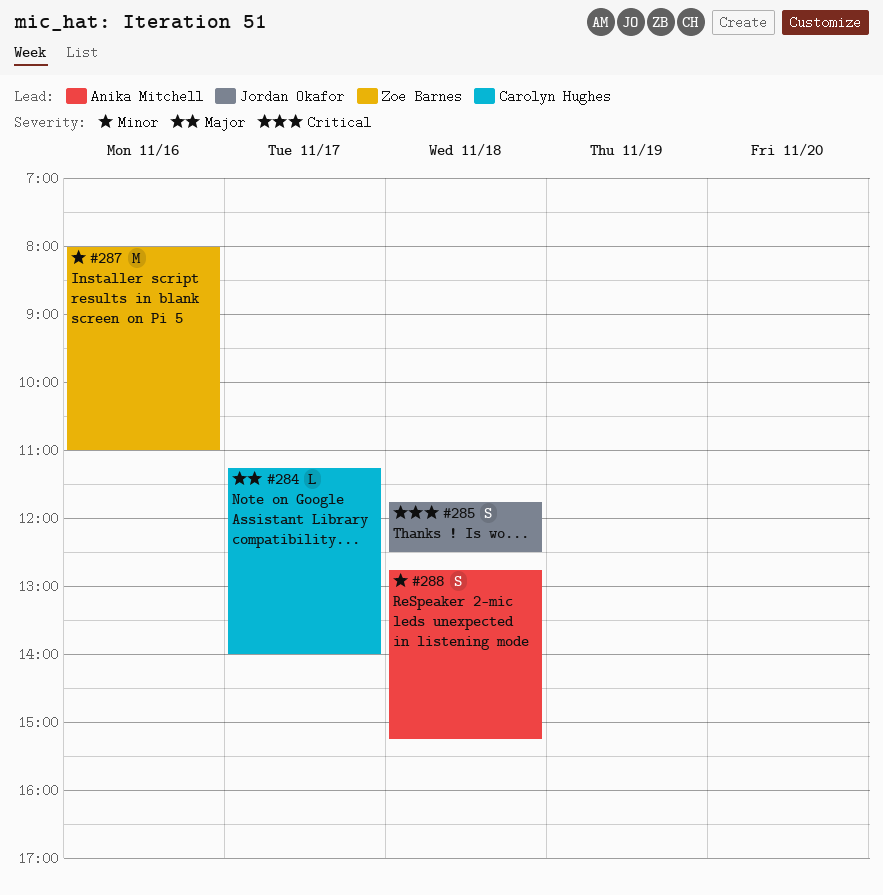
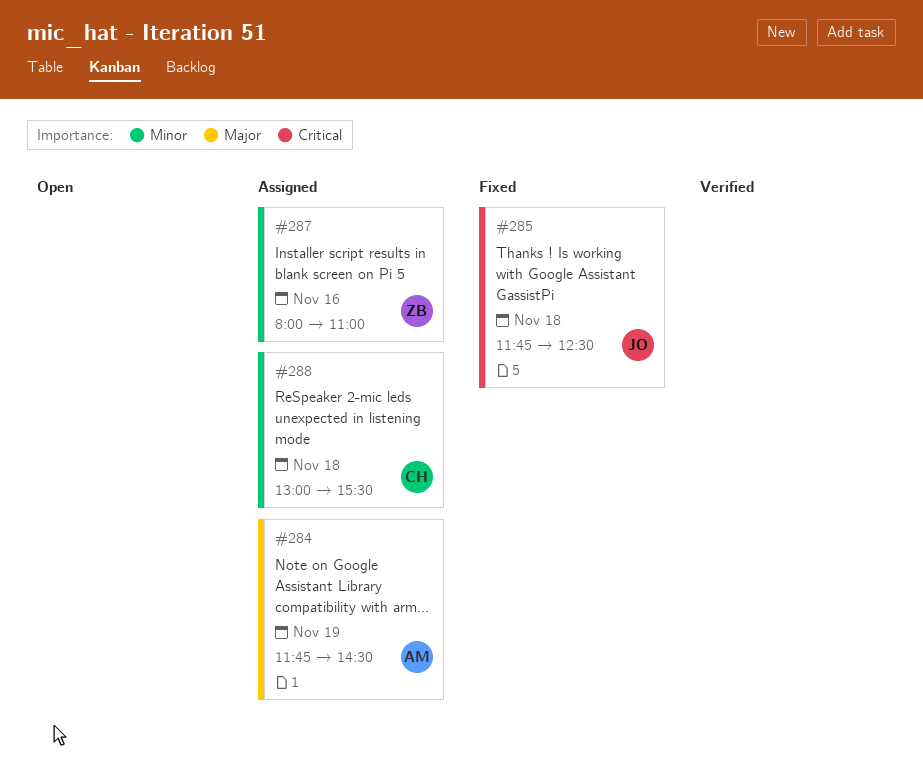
#284, owner: Carolyn Hughes -> Anika Mitchell
#284, day: Nov 17 -> Nov 19
#284, begins: 11:15 -> 11:45
#284, ends: 14:00 -> 14:30
#288, owner: Anika Mitchell -> Carolyn Hughes
#288, begins: 12:45 -> 13:00
#288, ends: 15:15 -> 15:30

